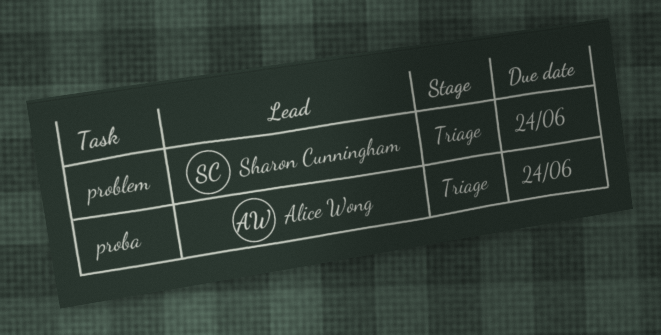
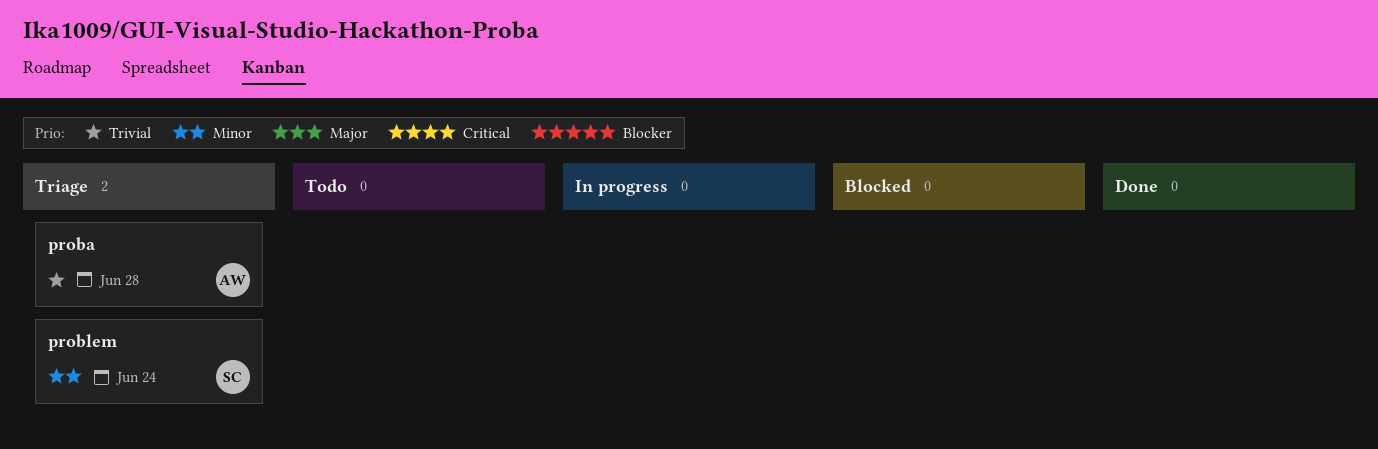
proba, due: Jun 24 -> Jun 28

